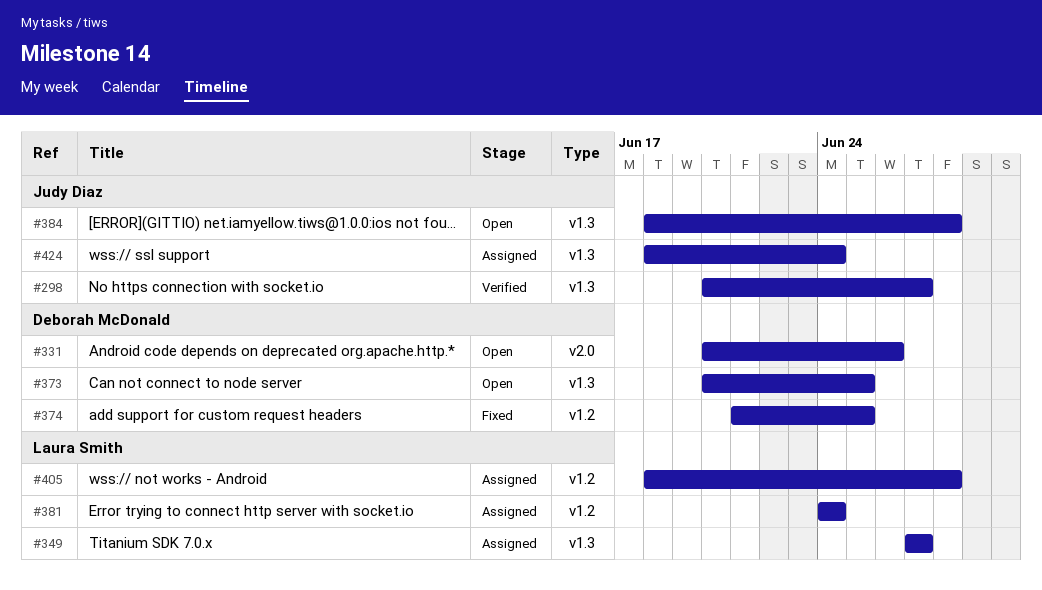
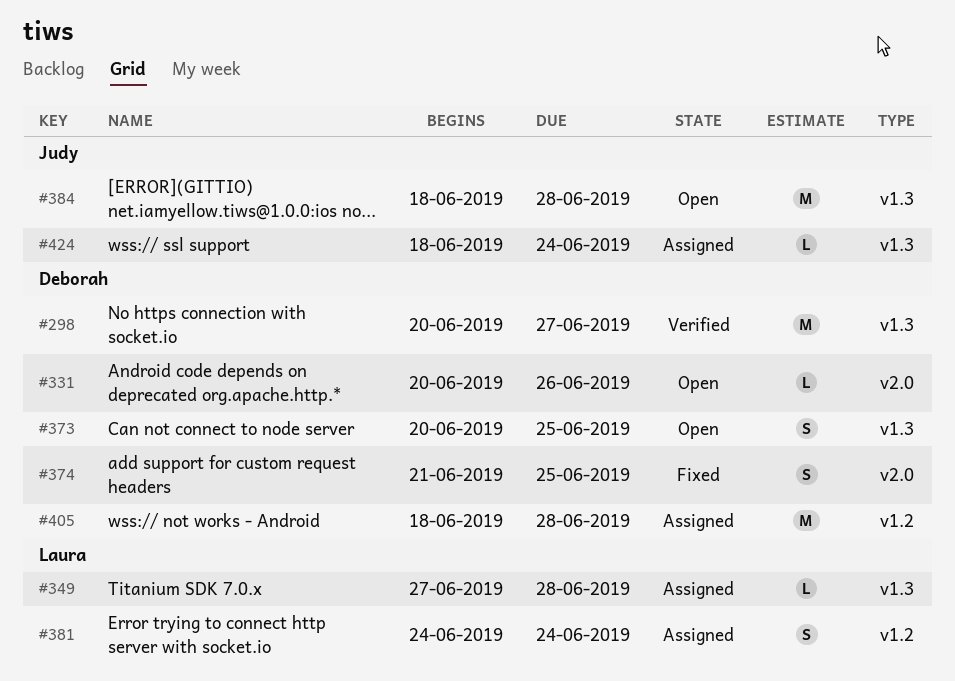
#298, owner: Judy Diaz -> Deborah McDonald
#349, due: Jun 27 -> Jun 28
#374, label: v1.2 -> v2.0
#405, owner: Laura Smith -> Deborah McDonald

